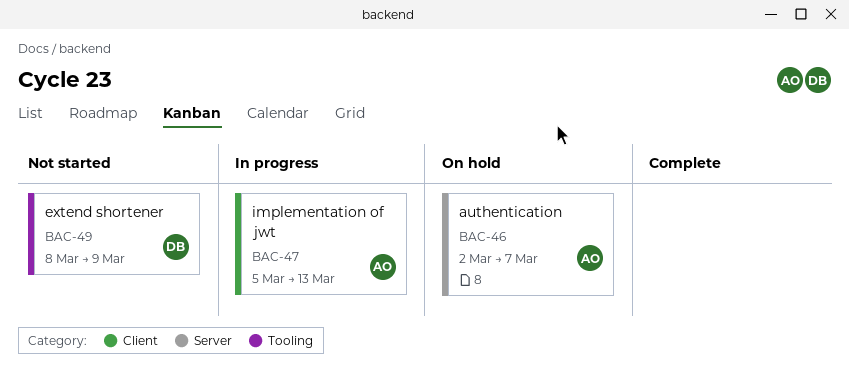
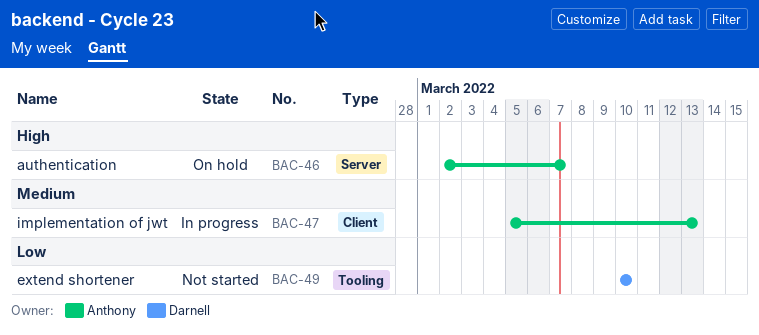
BAC-49, start: Mar 8 -> Mar 10
BAC-49, due: Mar 9 -> Mar 10

